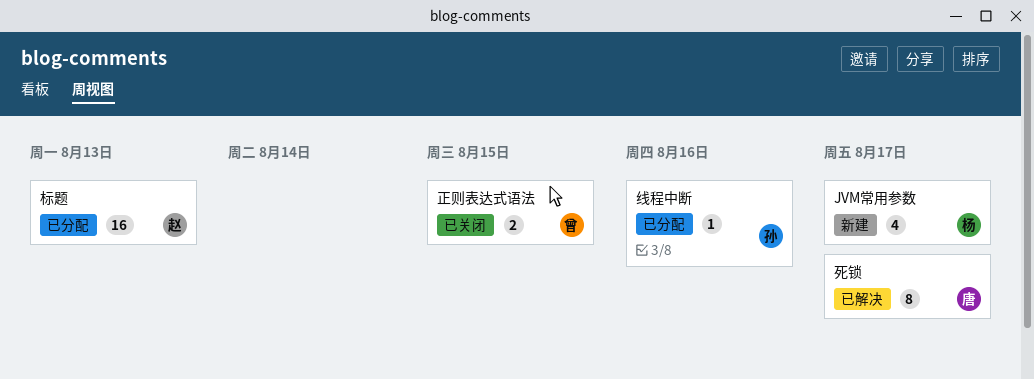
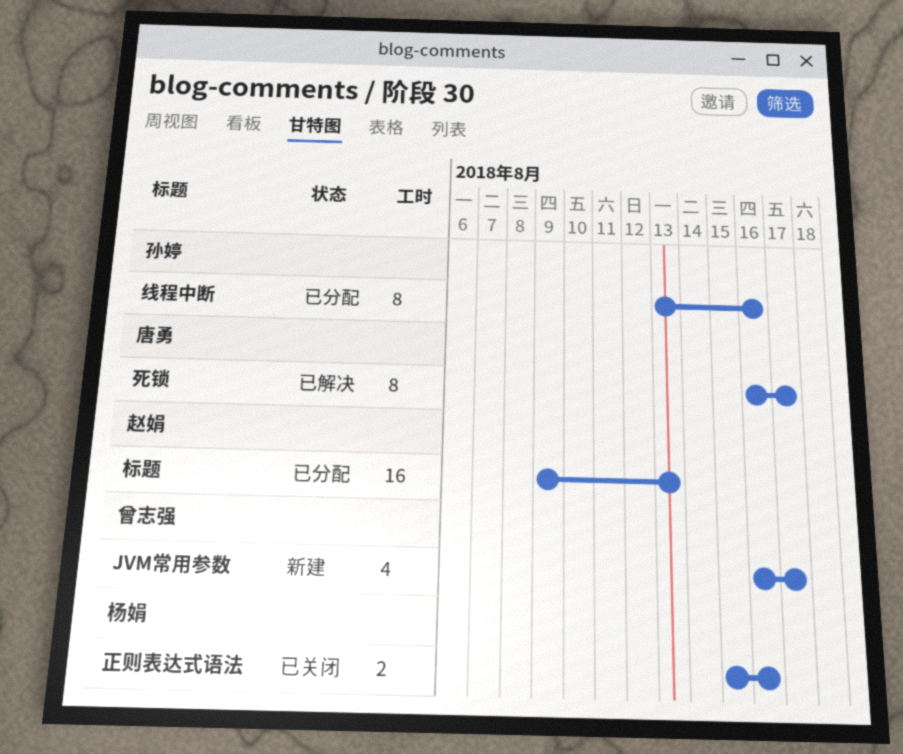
JVM常用参数, owner: 杨娟 -> 曾志强
正则表达式语法, owner: 曾志强 -> 杨娟
正则表达式语法, due: Aug 15 -> Aug 16
线程中断, estimate: 1 -> 8

